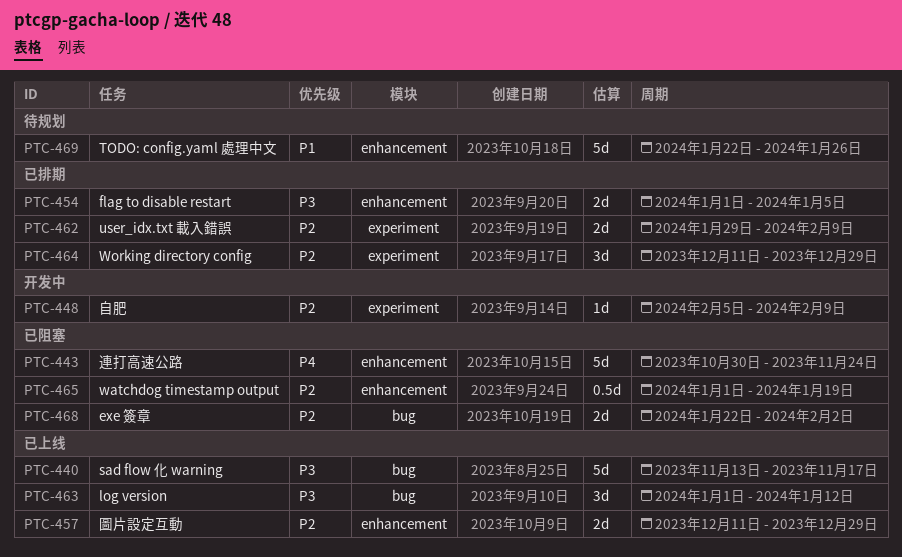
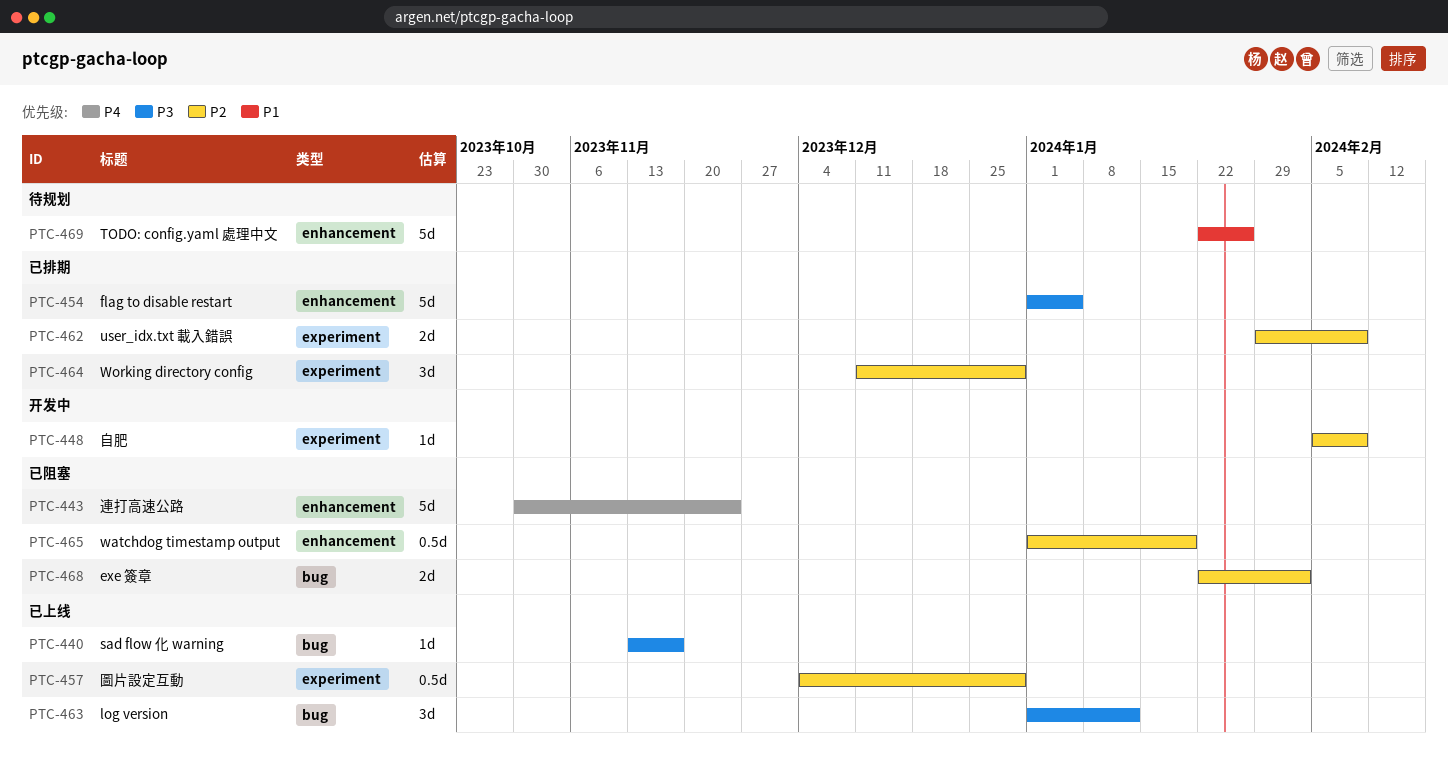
PTC-440, estimate: 5d -> 1d
PTC-454, estimate: 2d -> 5d
PTC-457, label: enhancement -> experiment
PTC-457, estimate: 2d -> 0.5d
PTC-457, start: Dec 11 -> Dec 4

